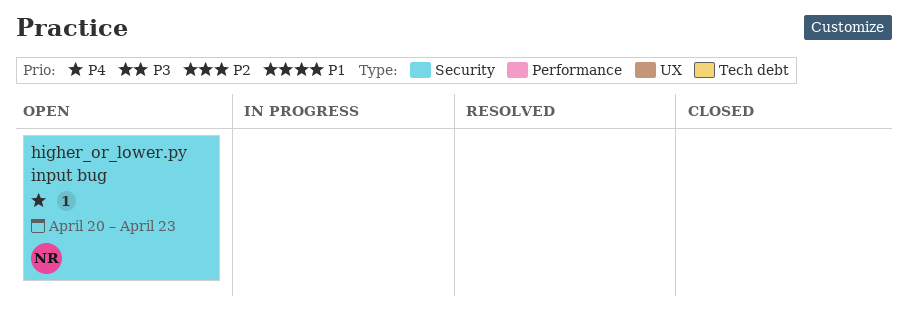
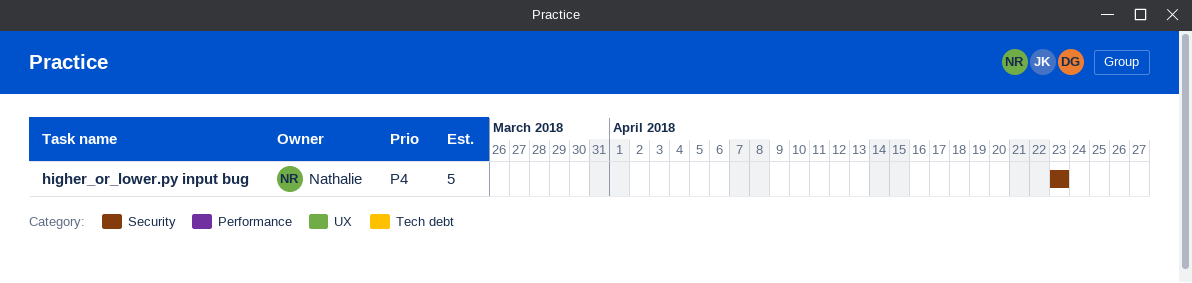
higher_or_lower.py input bug, estimate: 1 -> 5
higher_or_lower.py input bug, start: Apr 20 -> Apr 23

